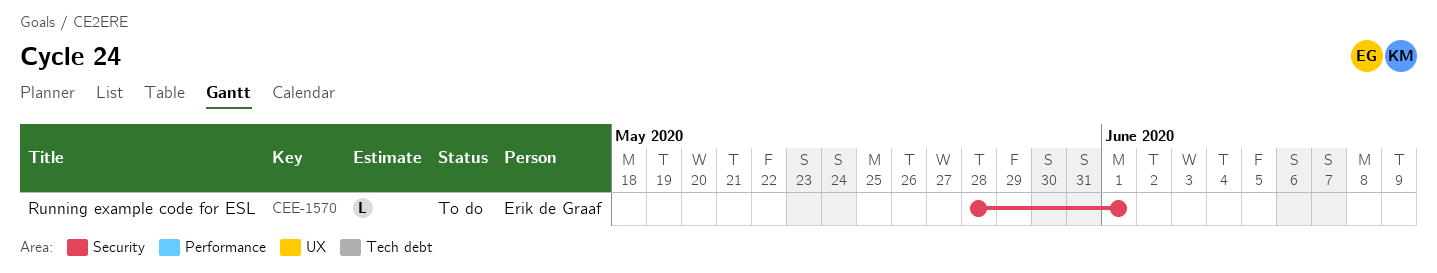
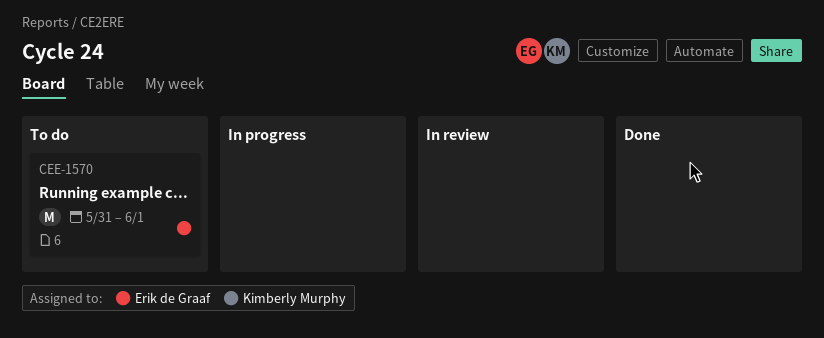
CEE-1570, estimate: L -> M
CEE-1570, start: May 28 -> May 31

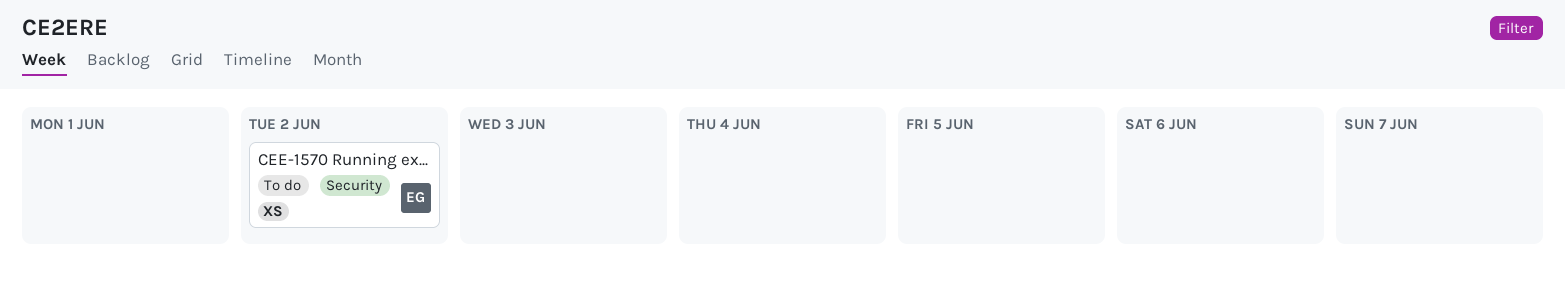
CEE-1570, estimate: M -> XS
CEE-1570, due: Jun 1 -> Jun 2

